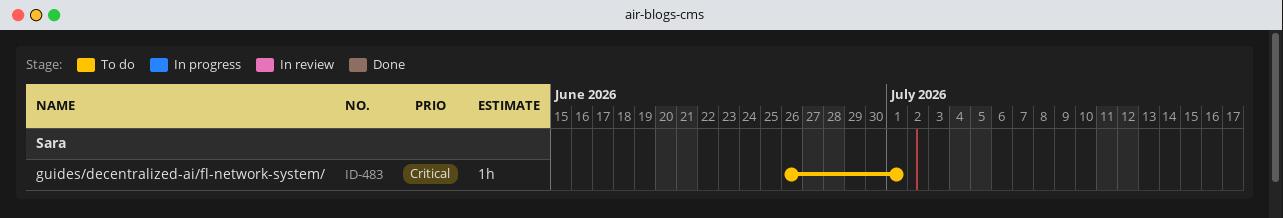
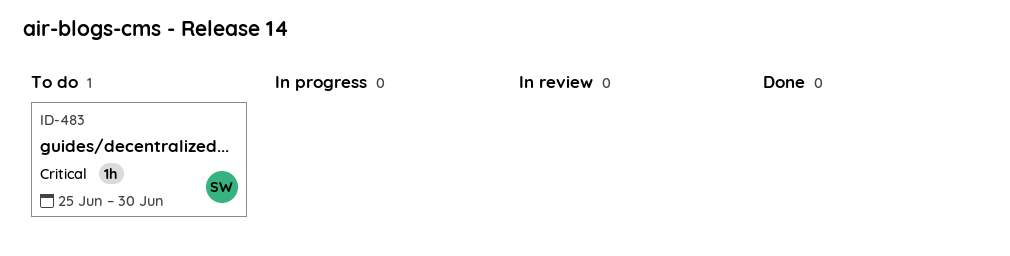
ID-483, start: Jun 26 -> Jun 25
ID-483, due: Jul 1 -> Jun 30

